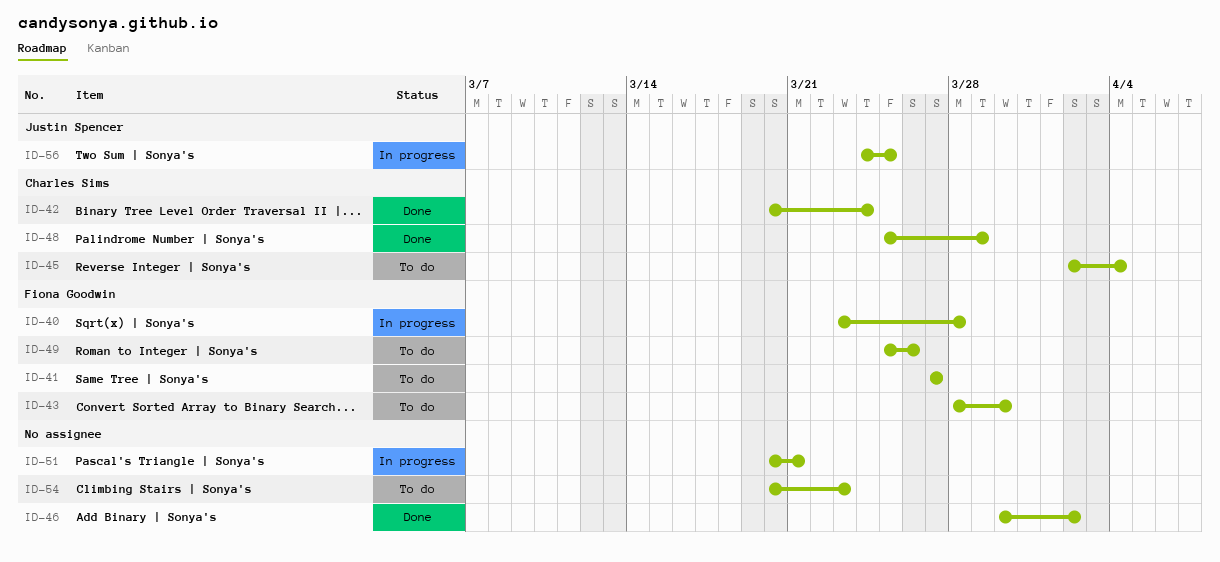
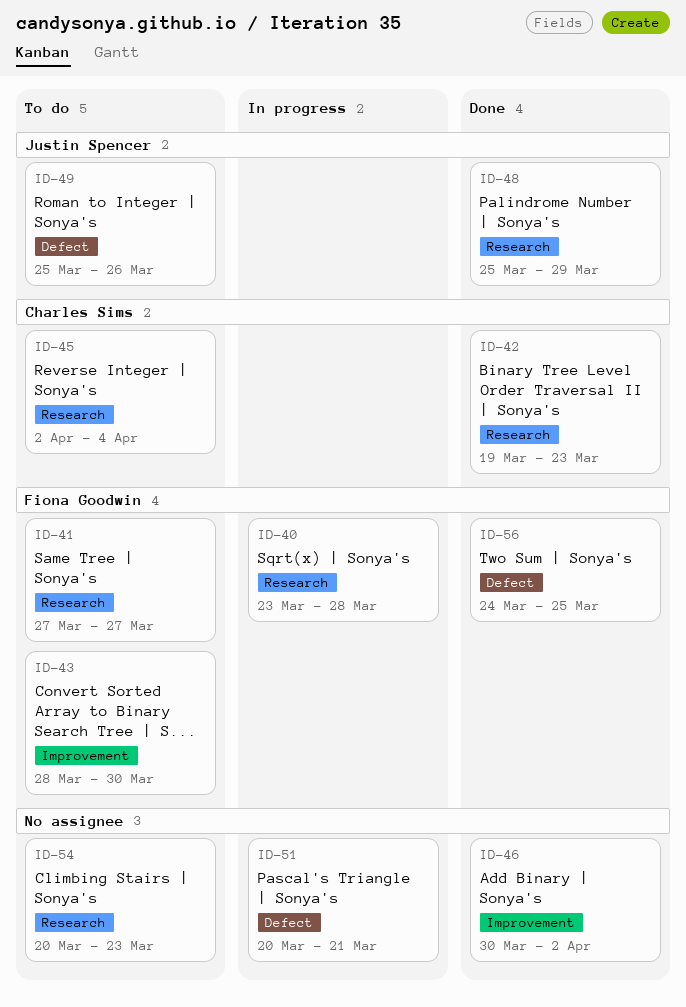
ID-42, start: Mar 20 -> Mar 19
ID-42, due: Mar 24 -> Mar 23
ID-48, owner: Charles Sims -> Justin Spencer
ID-49, owner: Fiona Goodwin -> Justin Spencer
ID-56, status: In progress -> Done
ID-56, owner: Justin Spencer -> Fiona Goodwin

